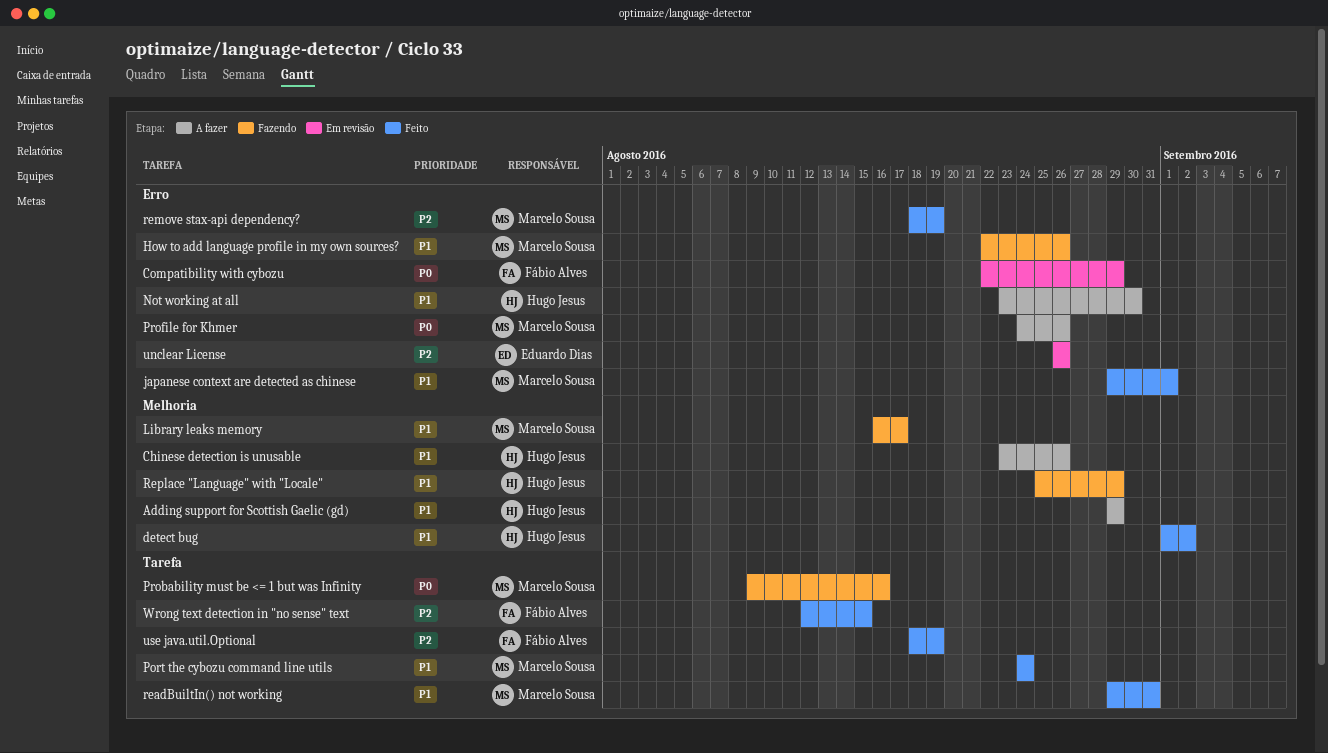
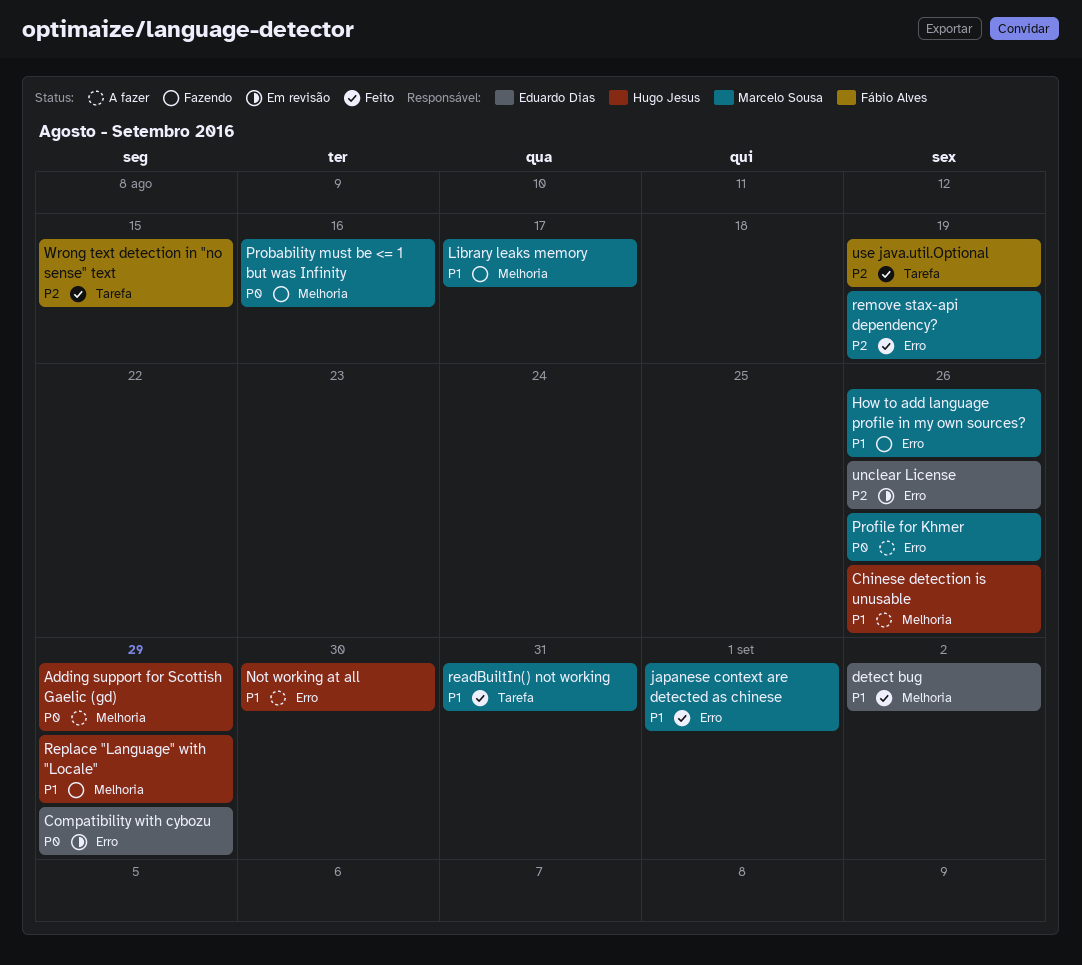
Adding support for Scottish Gaelic (gd), priority: P1 -> P0
Compatibility with cybozu, owner: Fábio Alves -> Eduardo Dias
detect bug, owner: Hugo Jesus -> Eduardo Dias
Port the cybozu command line utils: present -> none
Probability must be <= 1 but was Infinity, label: Tarefa -> Melhoria

